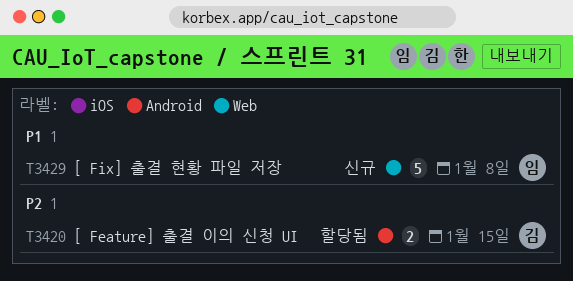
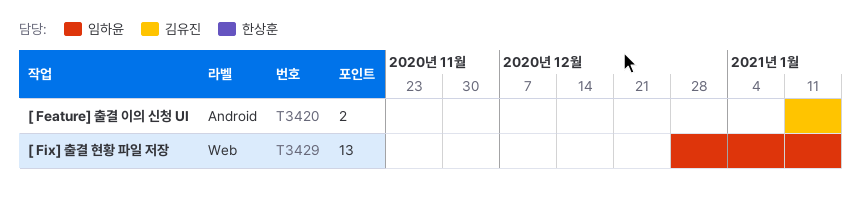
T3429, estimate: 5 -> 13
T3429, due: Jan 8 -> Jan 15

